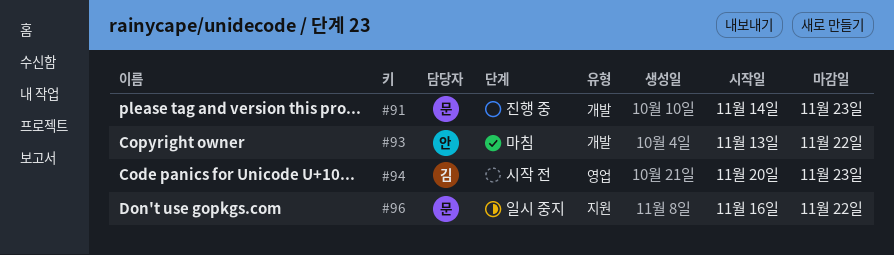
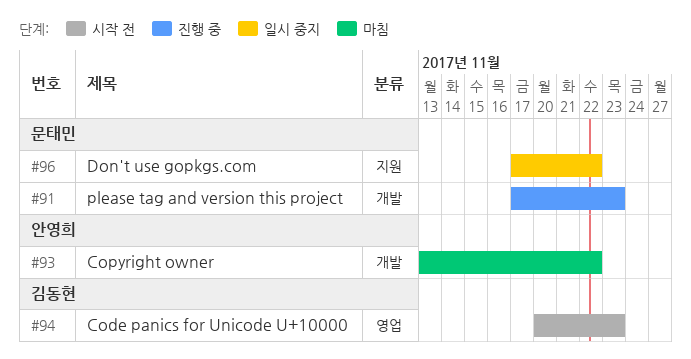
#91, start: Nov 14 -> Nov 17
#96, start: Nov 16 -> Nov 17

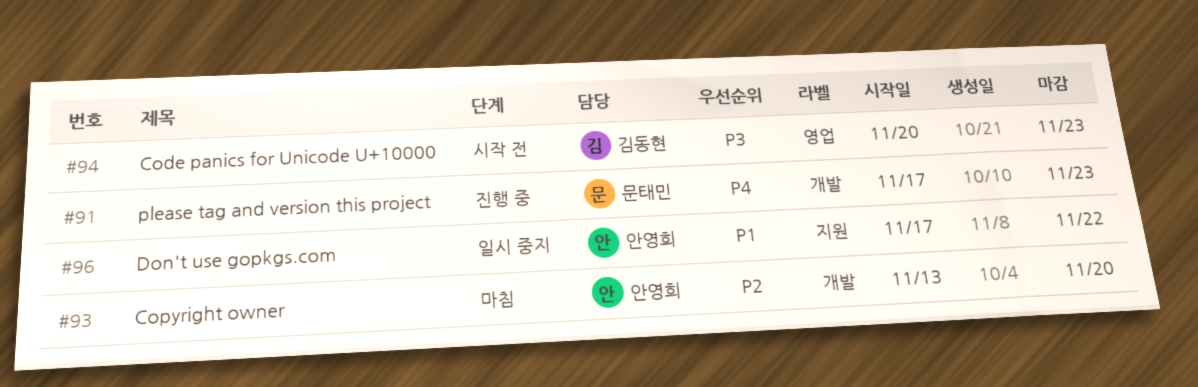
#93, due: Nov 22 -> Nov 20
#96, owner: 문태민 -> 안영희

